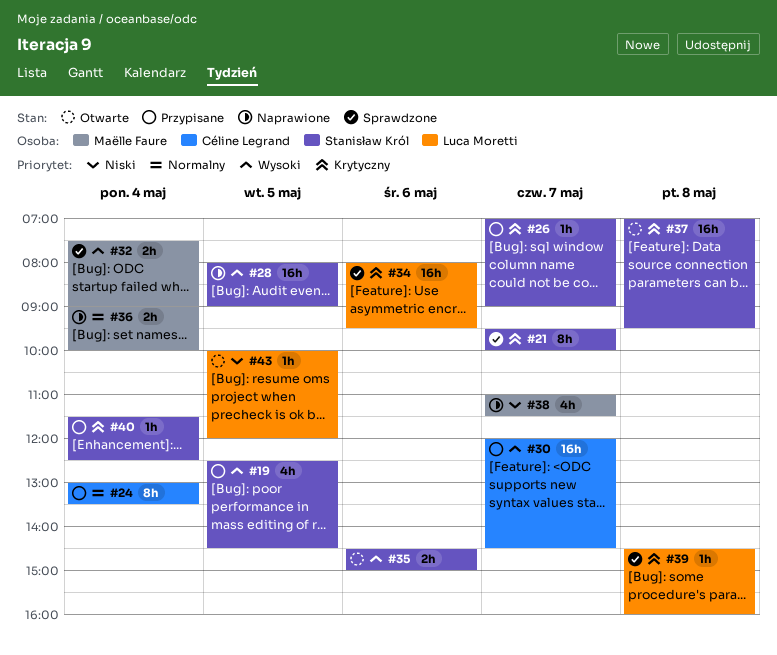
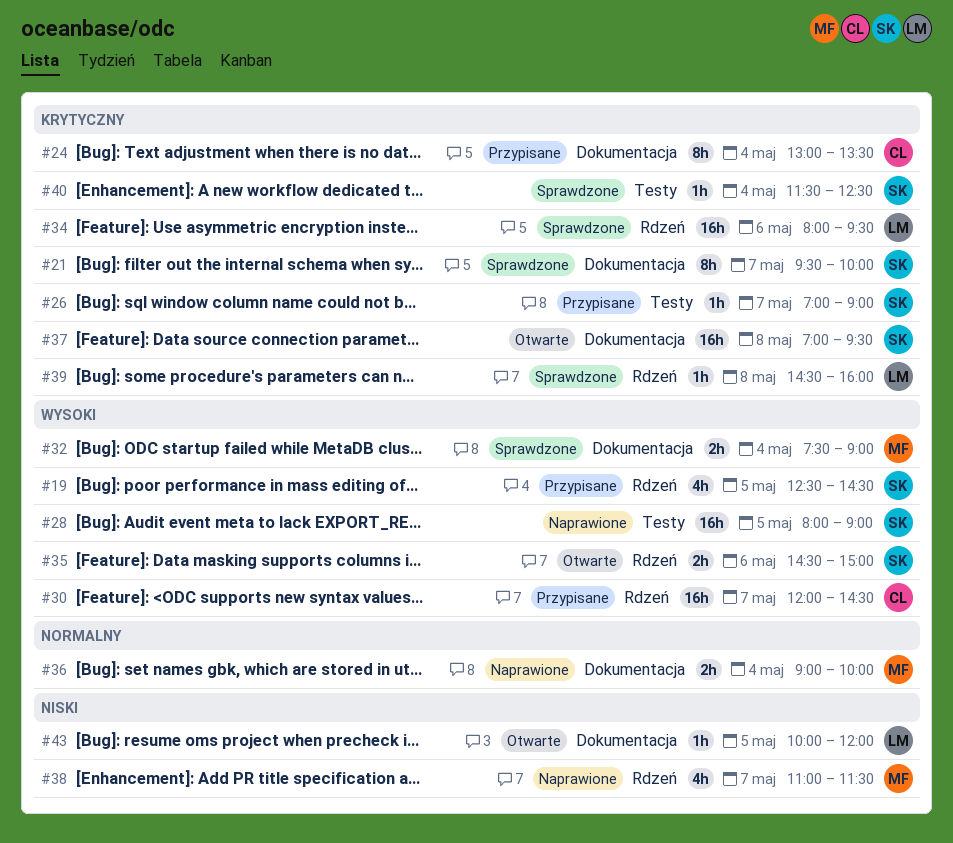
#24, priority: Normalny -> Krytyczny
#40, status: Przypisane -> Sprawdzone

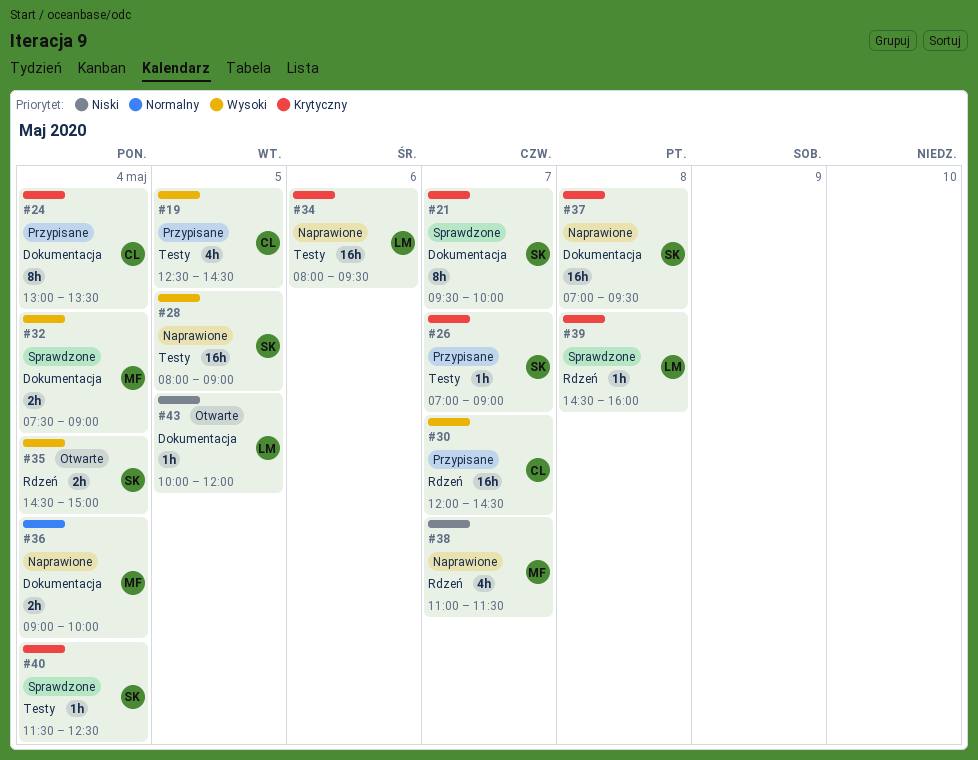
#19, owner: SK -> CL
#19, label: Rdzeń -> Testy
#34, status: Sprawdzone -> Naprawione
#34, label: Rdzeń -> Testy
#35, day: May 6 -> May 4
#37, status: Otwarte -> Naprawione

